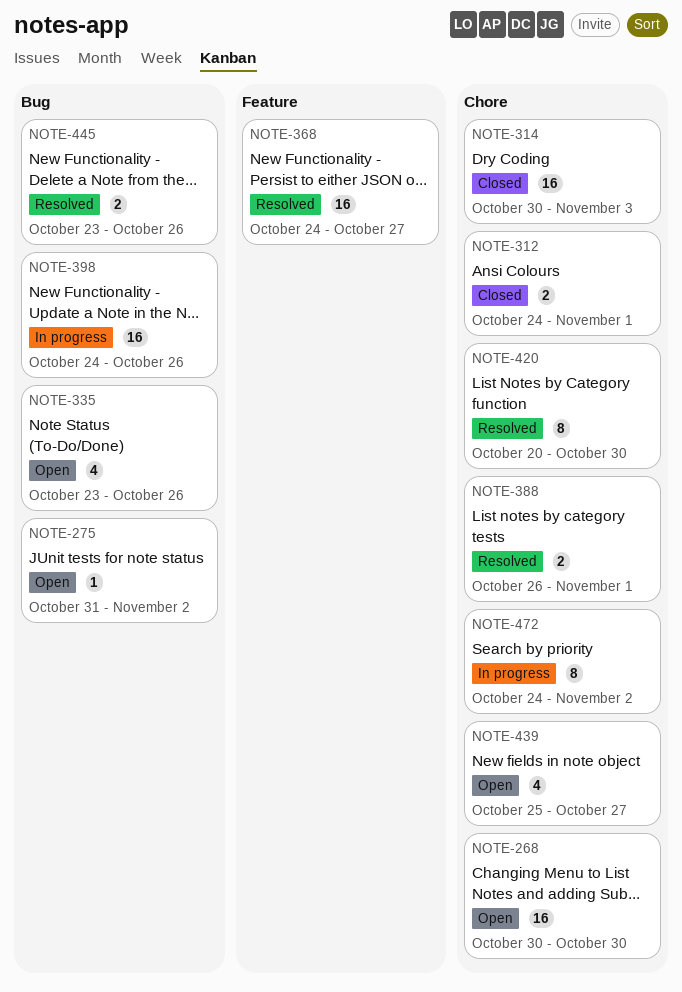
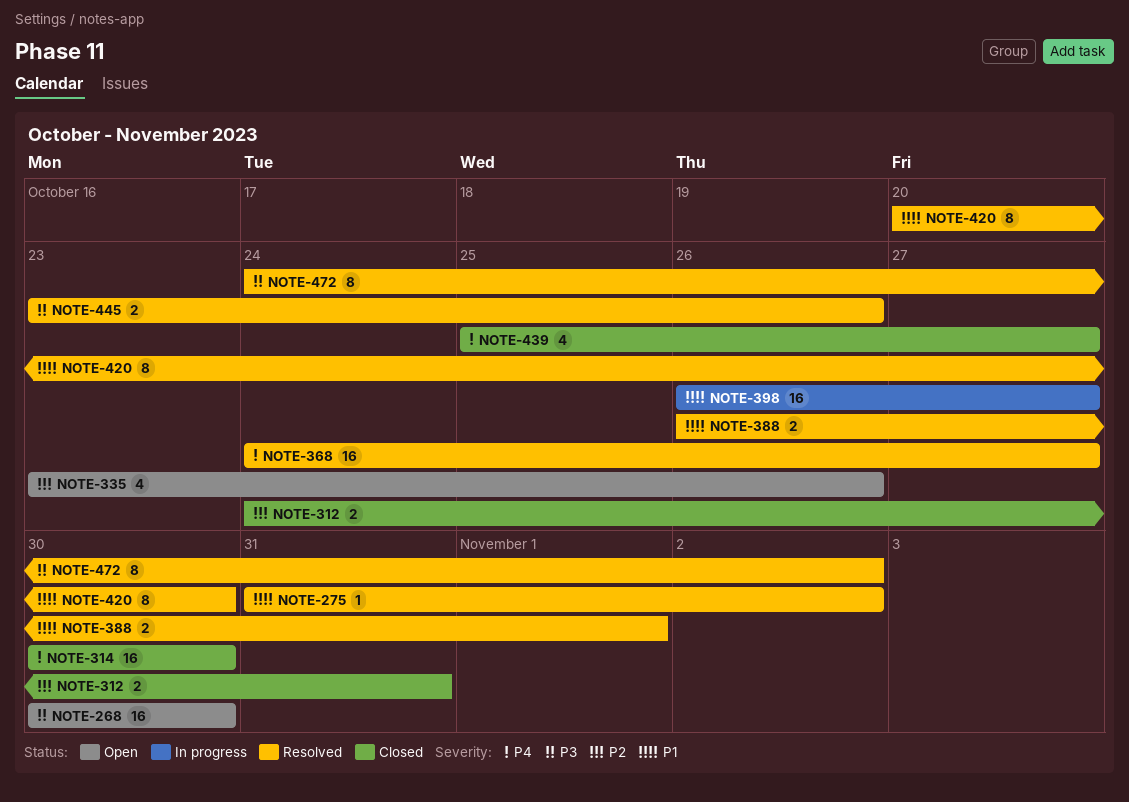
NOTE-275, status: Open -> Resolved
NOTE-312, due: Nov 1 -> Oct 31
NOTE-314, due: Nov 3 -> Oct 30
NOTE-398, start: Oct 24 -> Oct 26
NOTE-398, due: Oct 26 -> Oct 27
NOTE-439, status: Open -> Closed
NOTE-472, status: In progress -> Resolved

